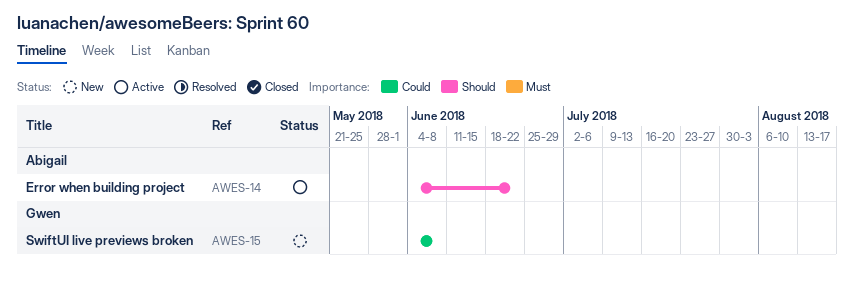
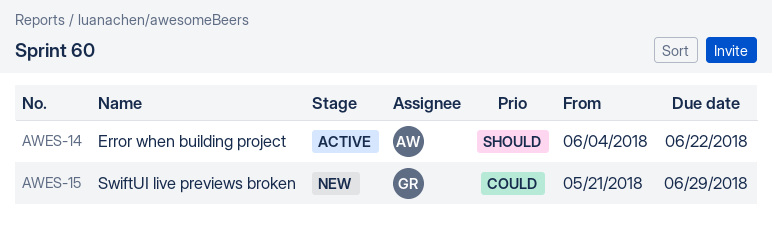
AWES-15, start: Jun 4 -> May 21
AWES-15, due: Jun 8 -> Jun 29

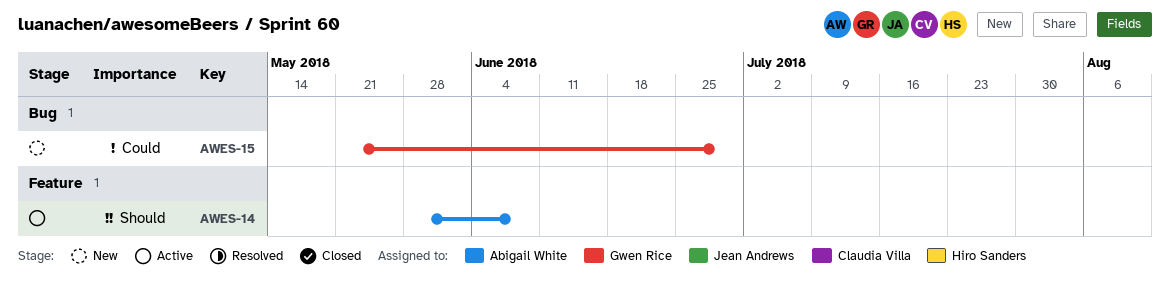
AWES-14, start: Jun 4 -> May 28
AWES-14, due: Jun 22 -> Jun 8

